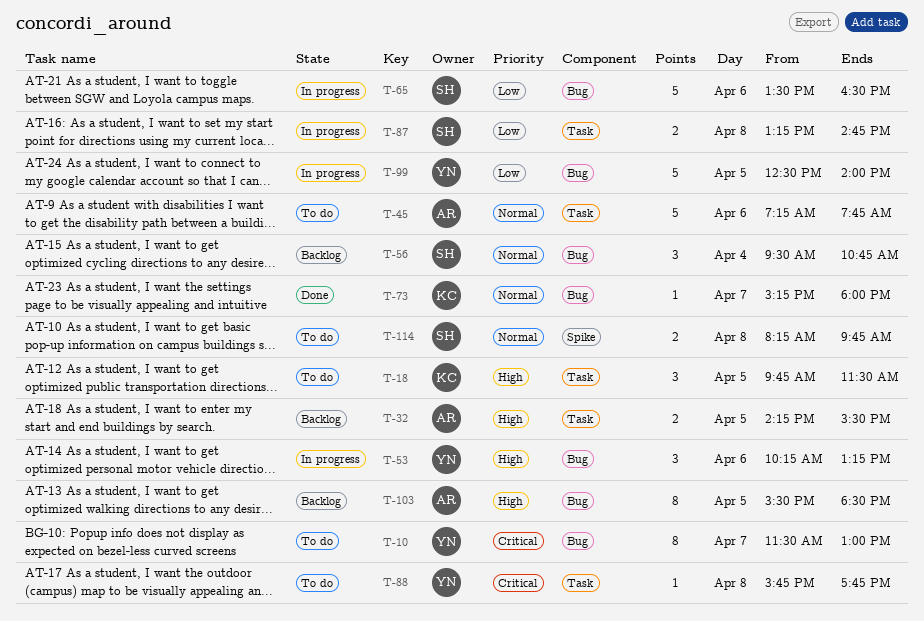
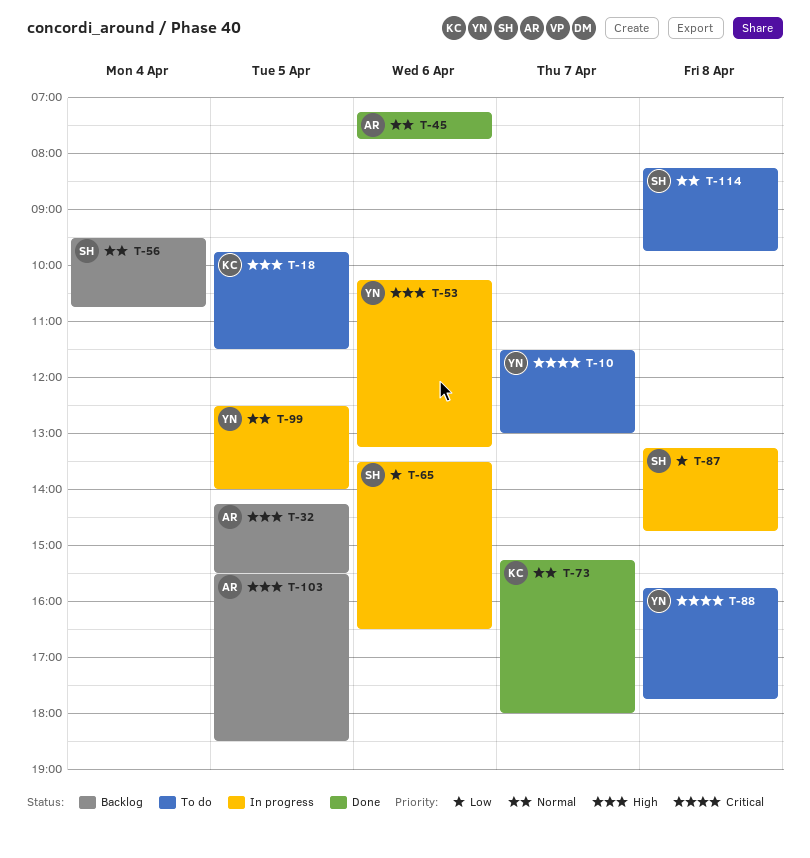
T-45, status: To do -> Done
T-99, priority: Low -> Normal

